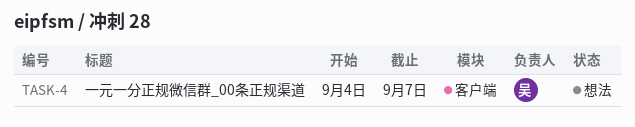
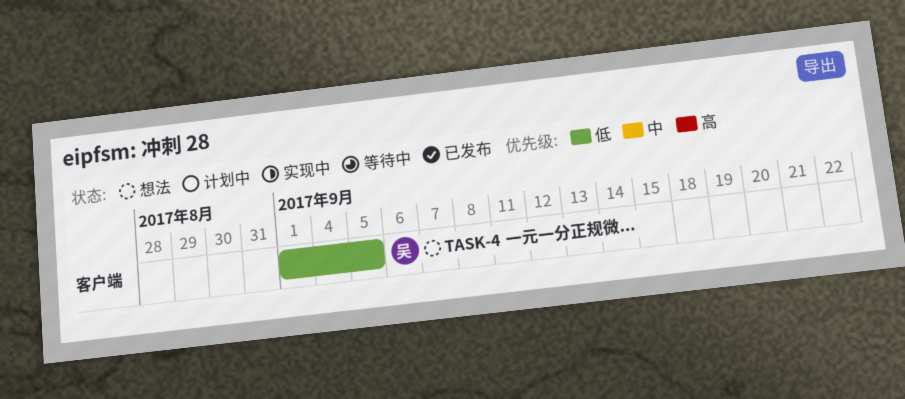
TASK-4, start: Sep 4 -> Sep 1
TASK-4, due: Sep 7 -> Sep 5

